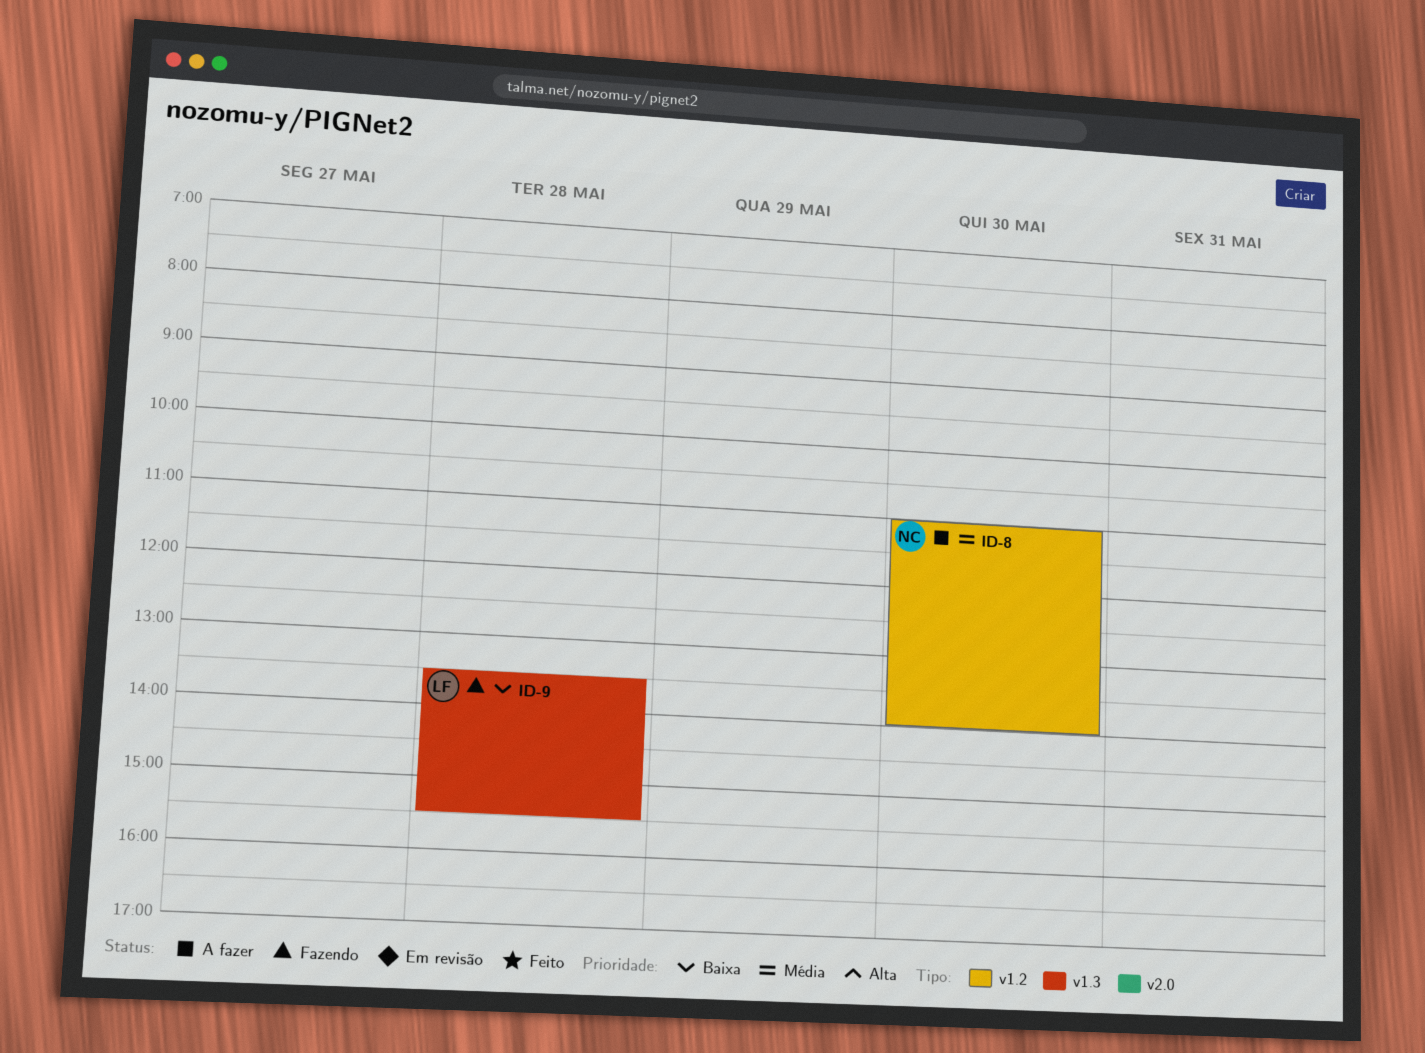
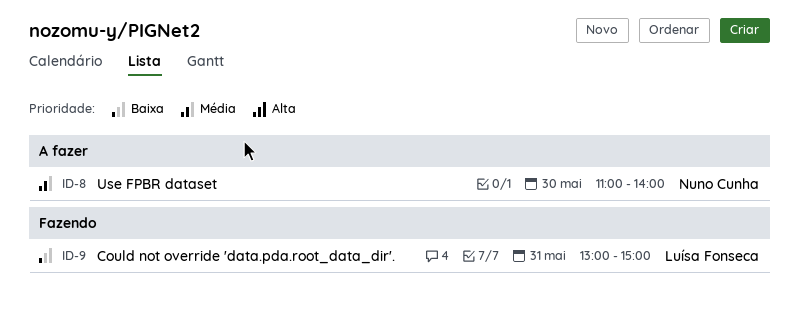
ID-9, day: May 28 -> May 31
ID-9, begins: 13:30 -> 13:00
ID-9, ends: 15:30 -> 15:00

